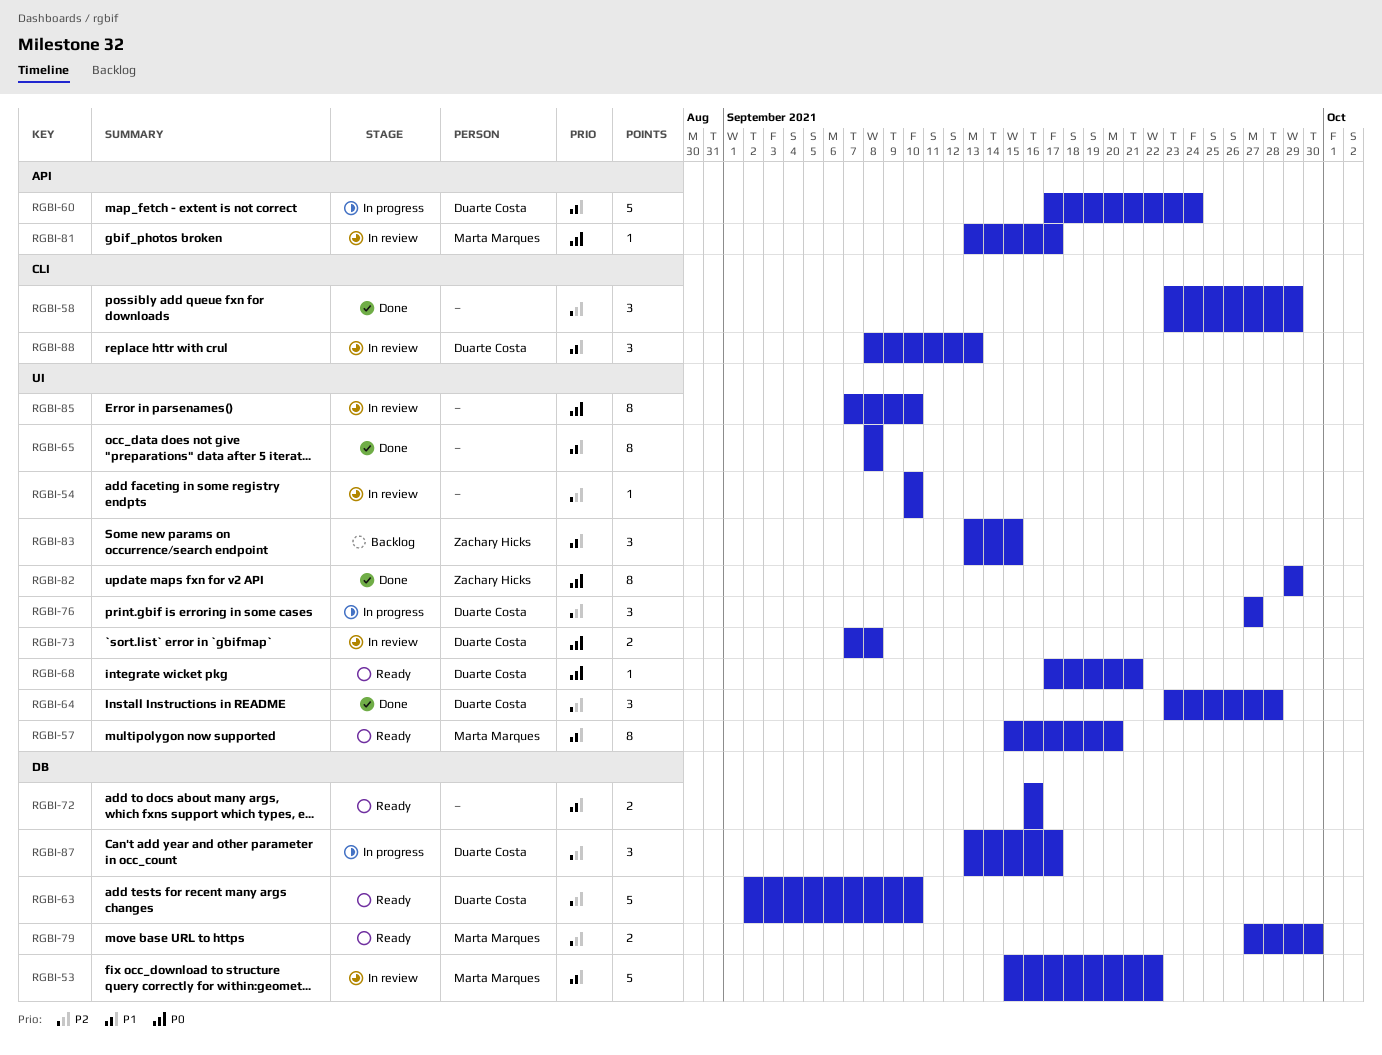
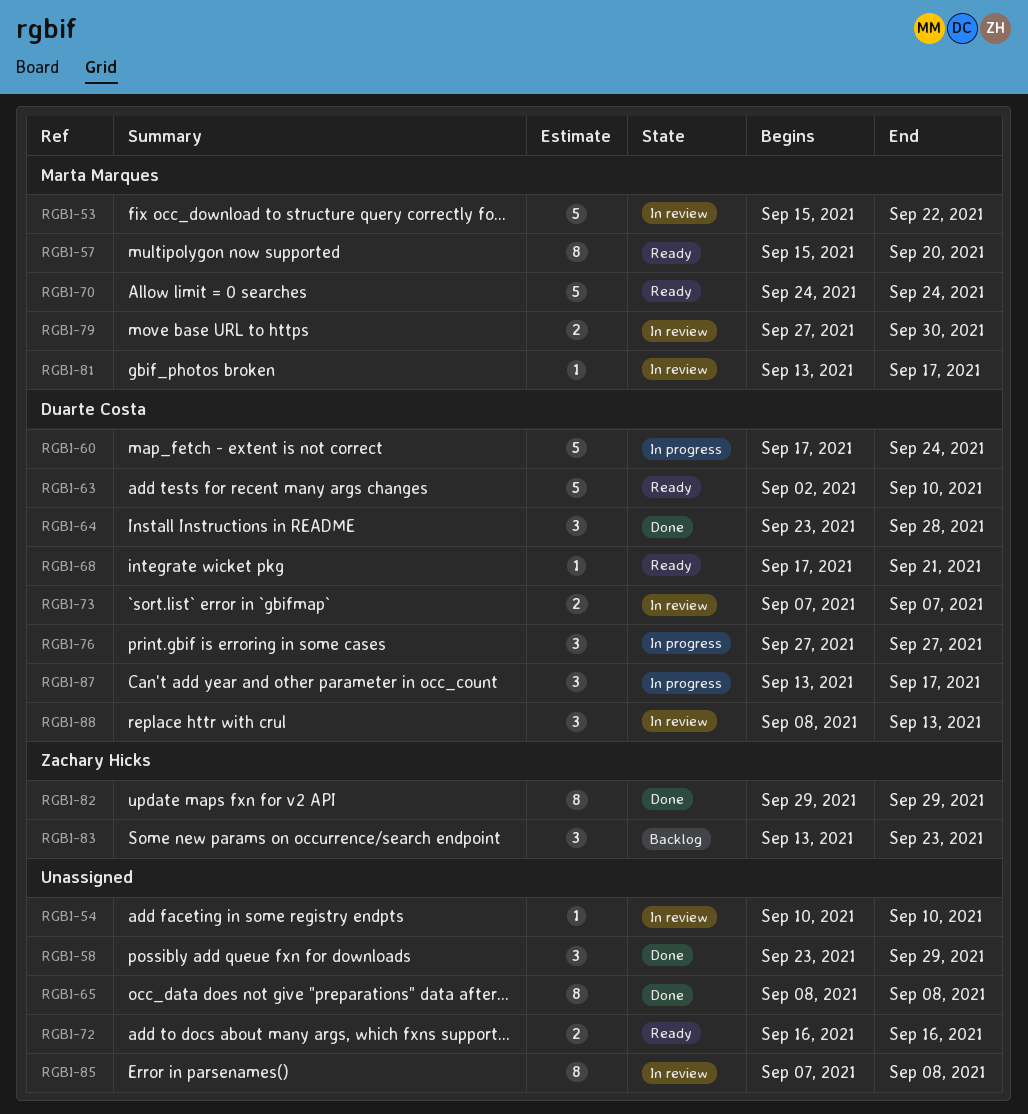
RGBI-70: none -> present
RGBI-73, due: Sep 8 -> Sep 7
RGBI-79, status: Ready -> In review
RGBI-83, due: Sep 15 -> Sep 23
RGBI-85, due: Sep 10 -> Sep 8

